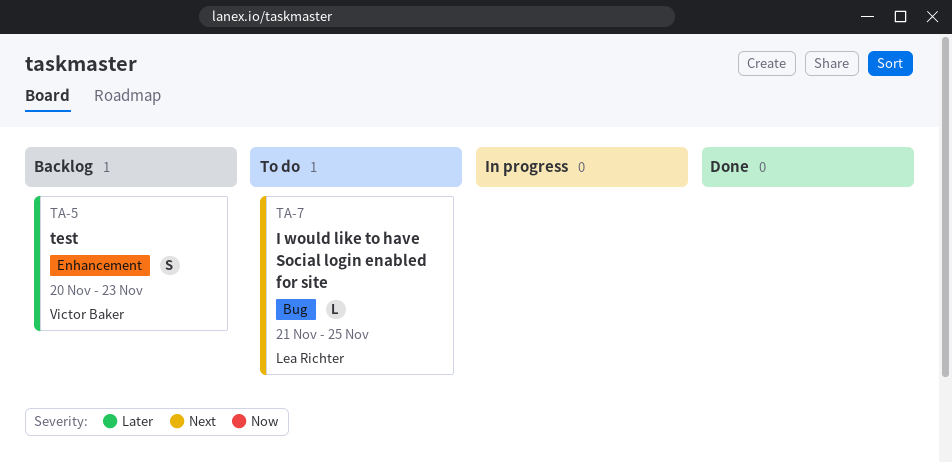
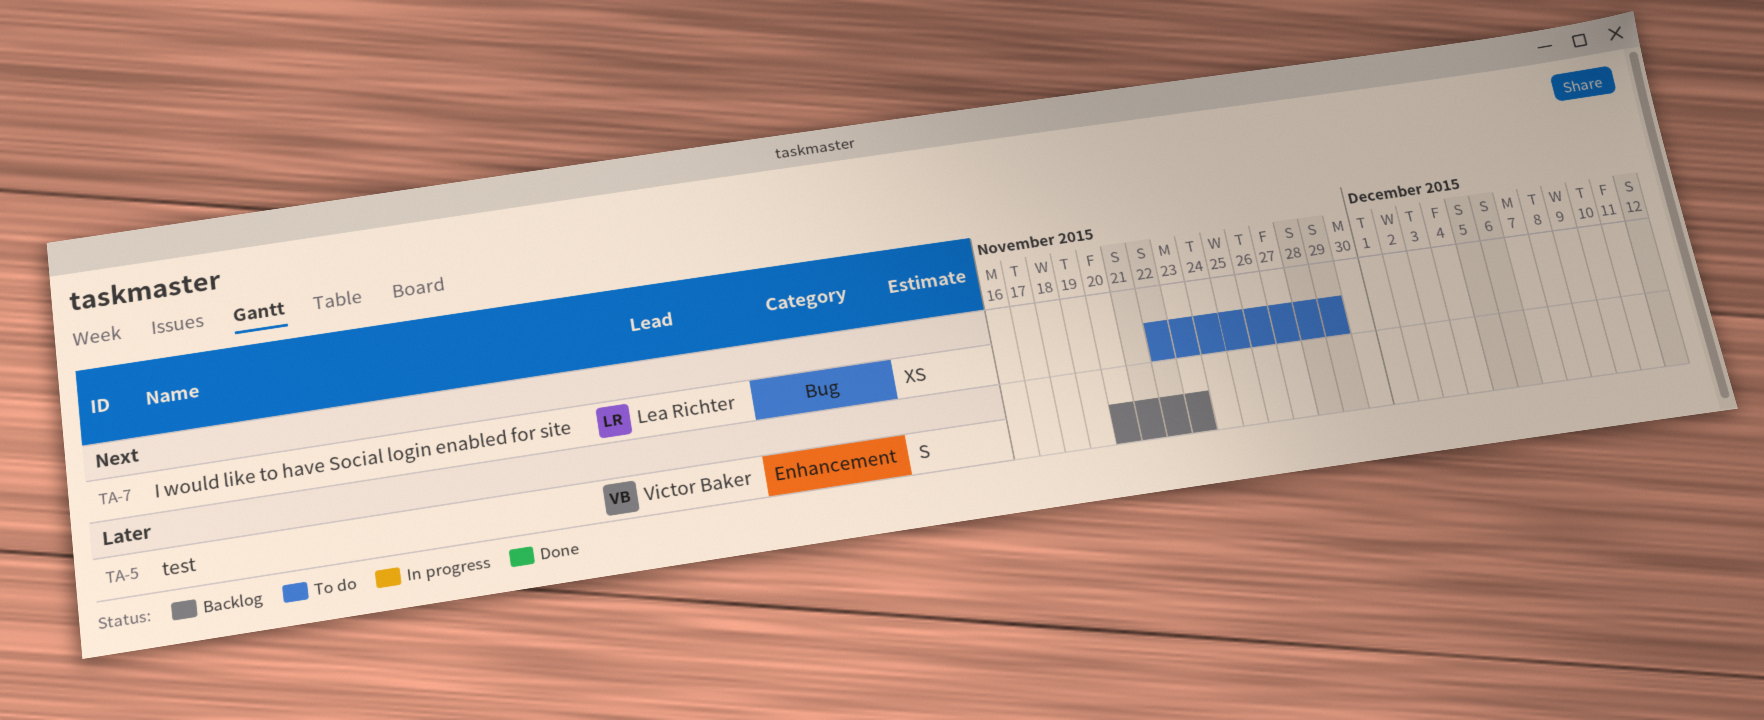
TA-7, estimate: L -> XS
TA-7, start: Nov 21 -> Nov 22
TA-7, due: Nov 25 -> Nov 29

